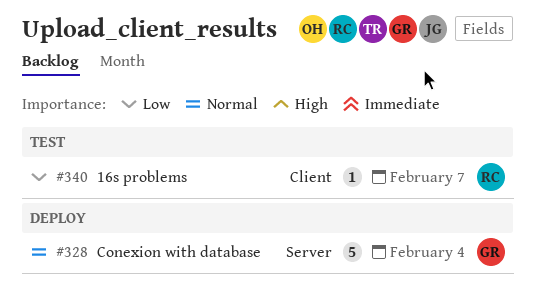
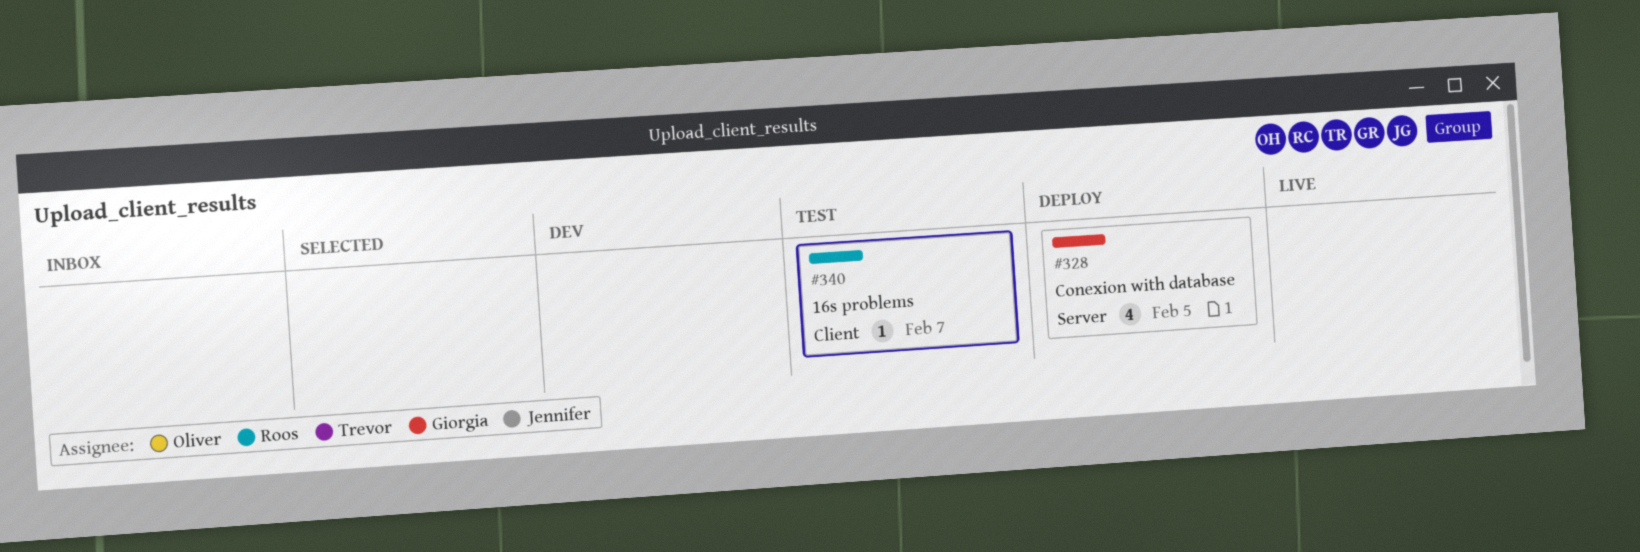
#328, estimate: 5 -> 4
#328, due: Feb 4 -> Feb 5

